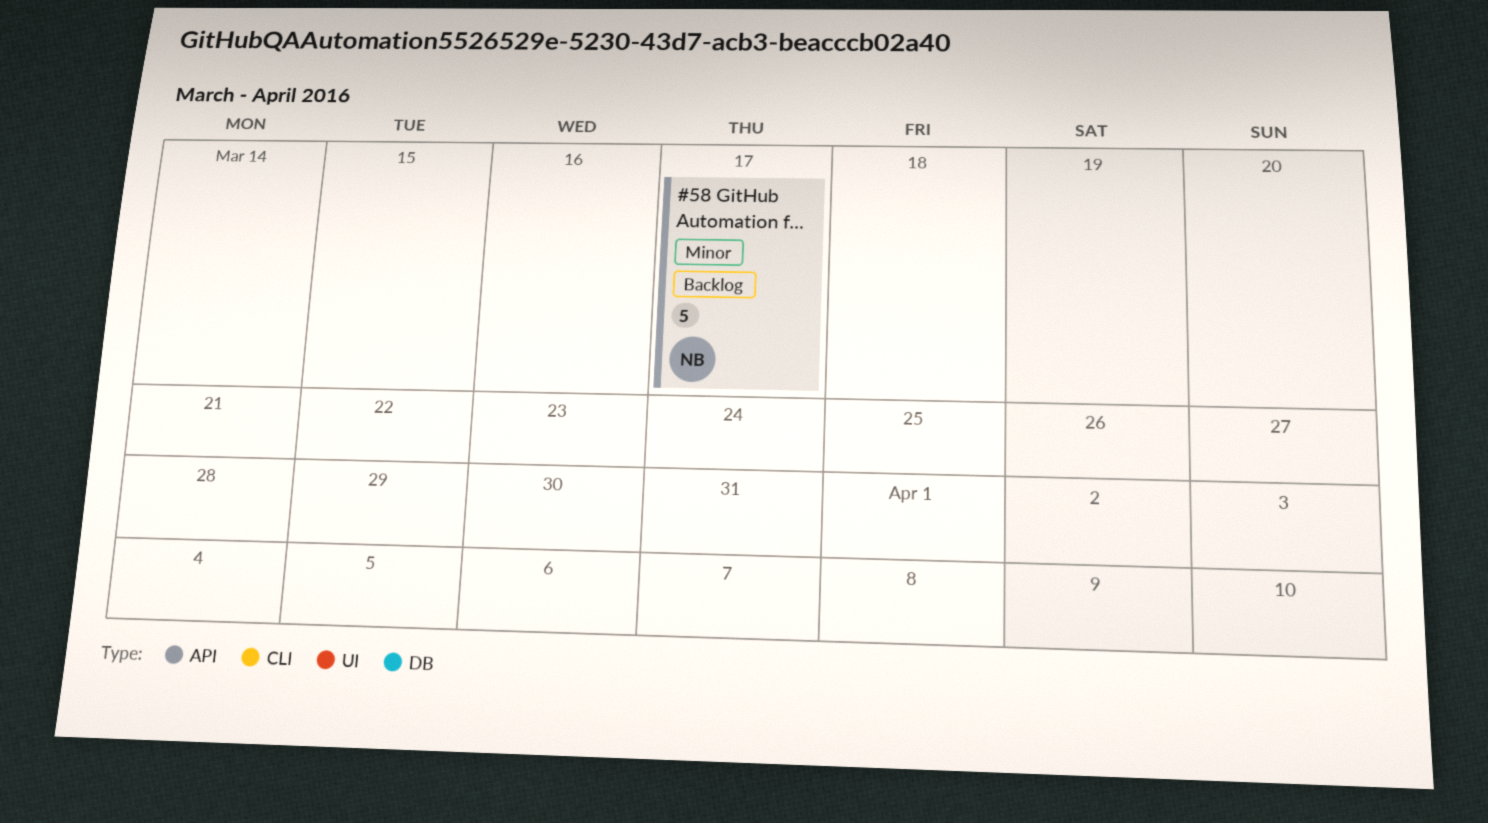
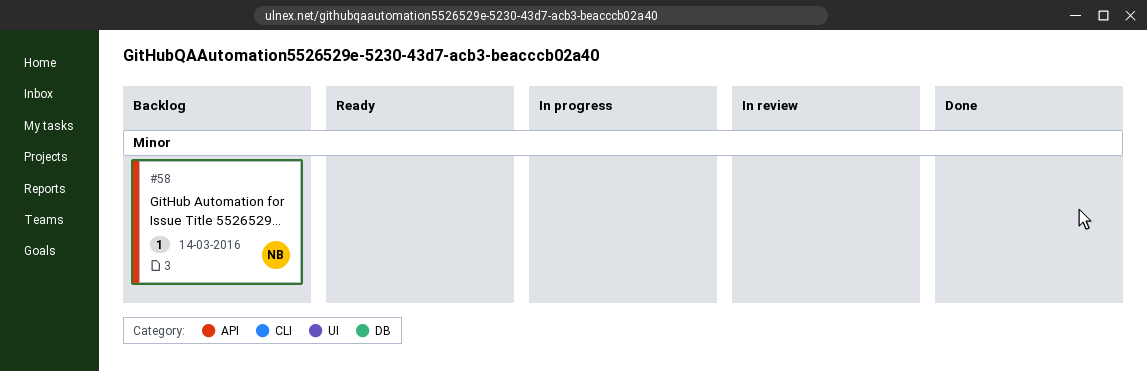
#58, estimate: 5 -> 1
#58, due: Mar 17 -> Mar 14

